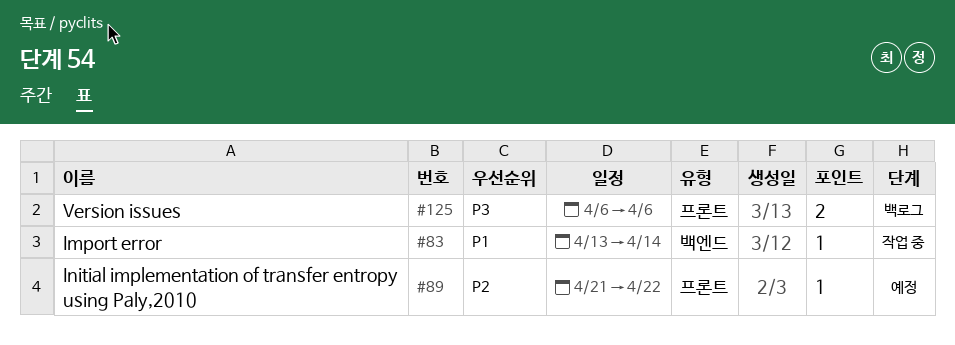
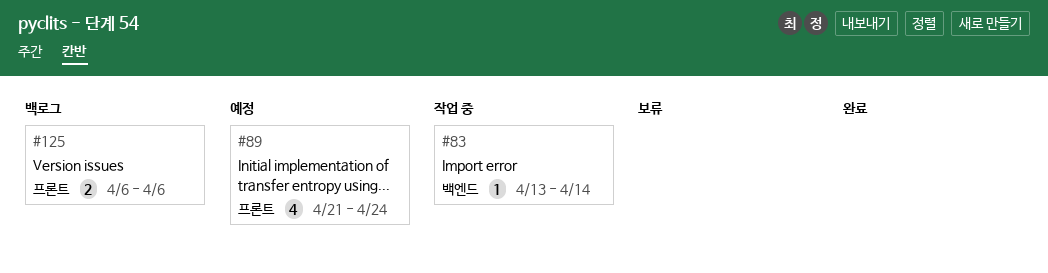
#89, estimate: 1 -> 4
#89, due: Apr 22 -> Apr 24

